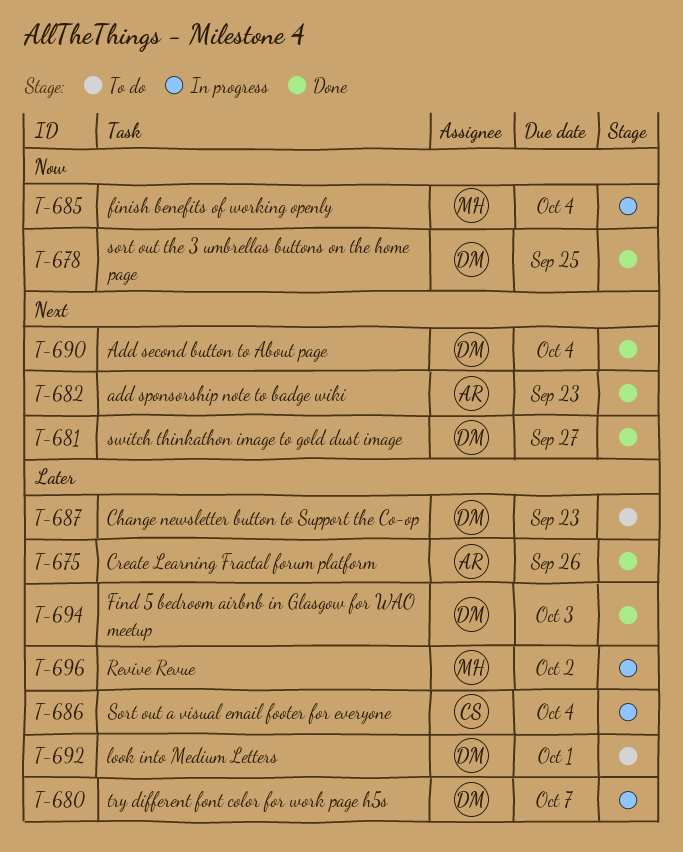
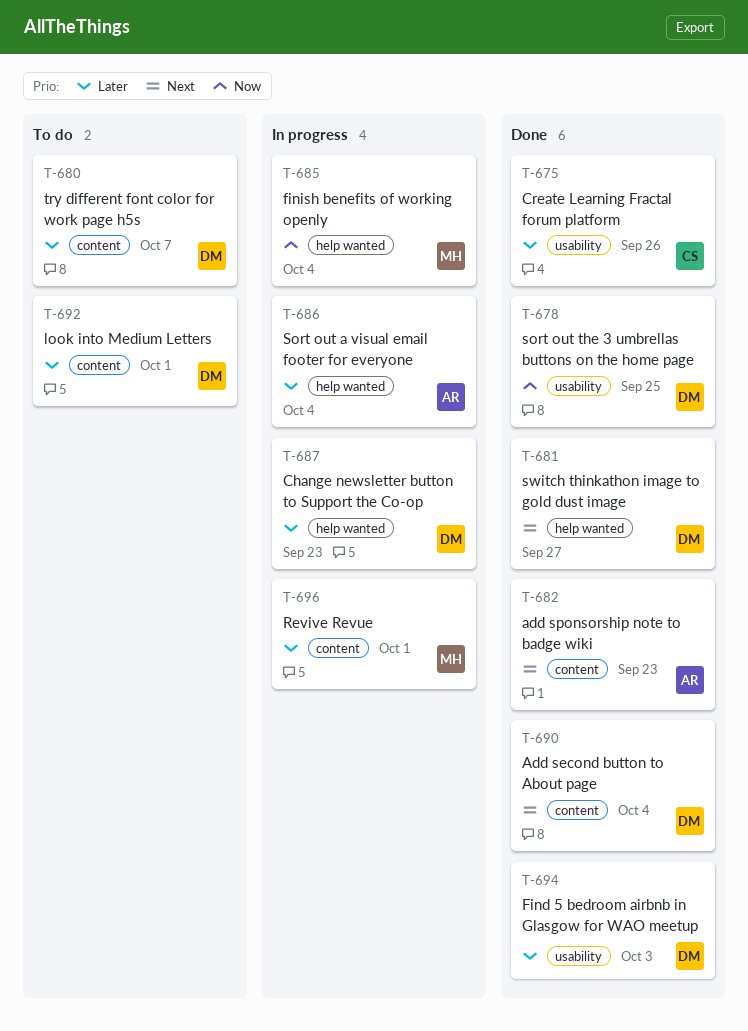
T-675, owner: AR -> CS
T-680, status: In progress -> To do
T-686, owner: CS -> AR
T-687, status: To do -> In progress
T-696, due: Oct 2 -> Oct 1

